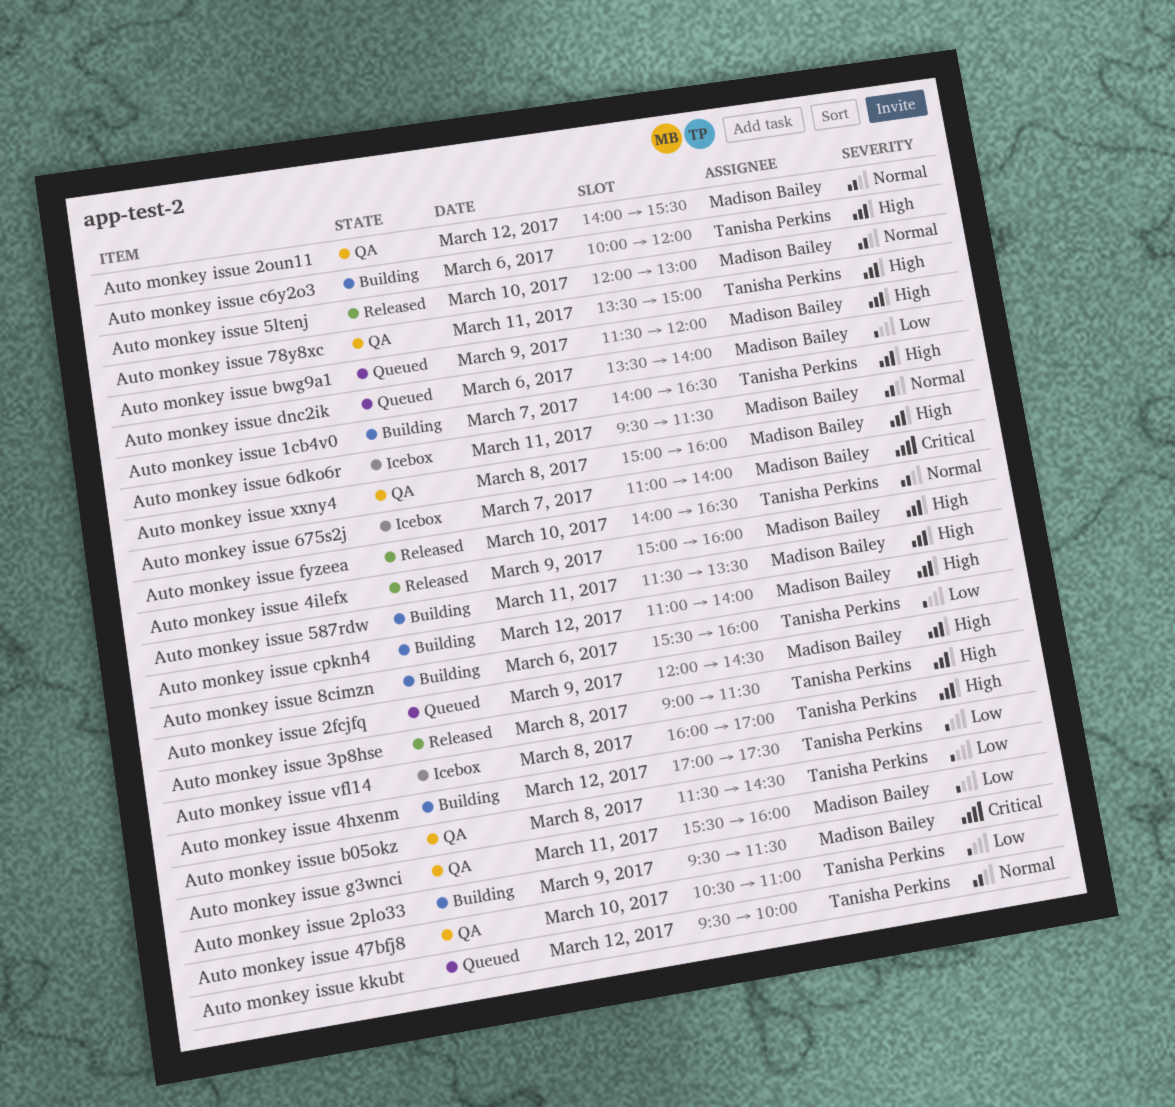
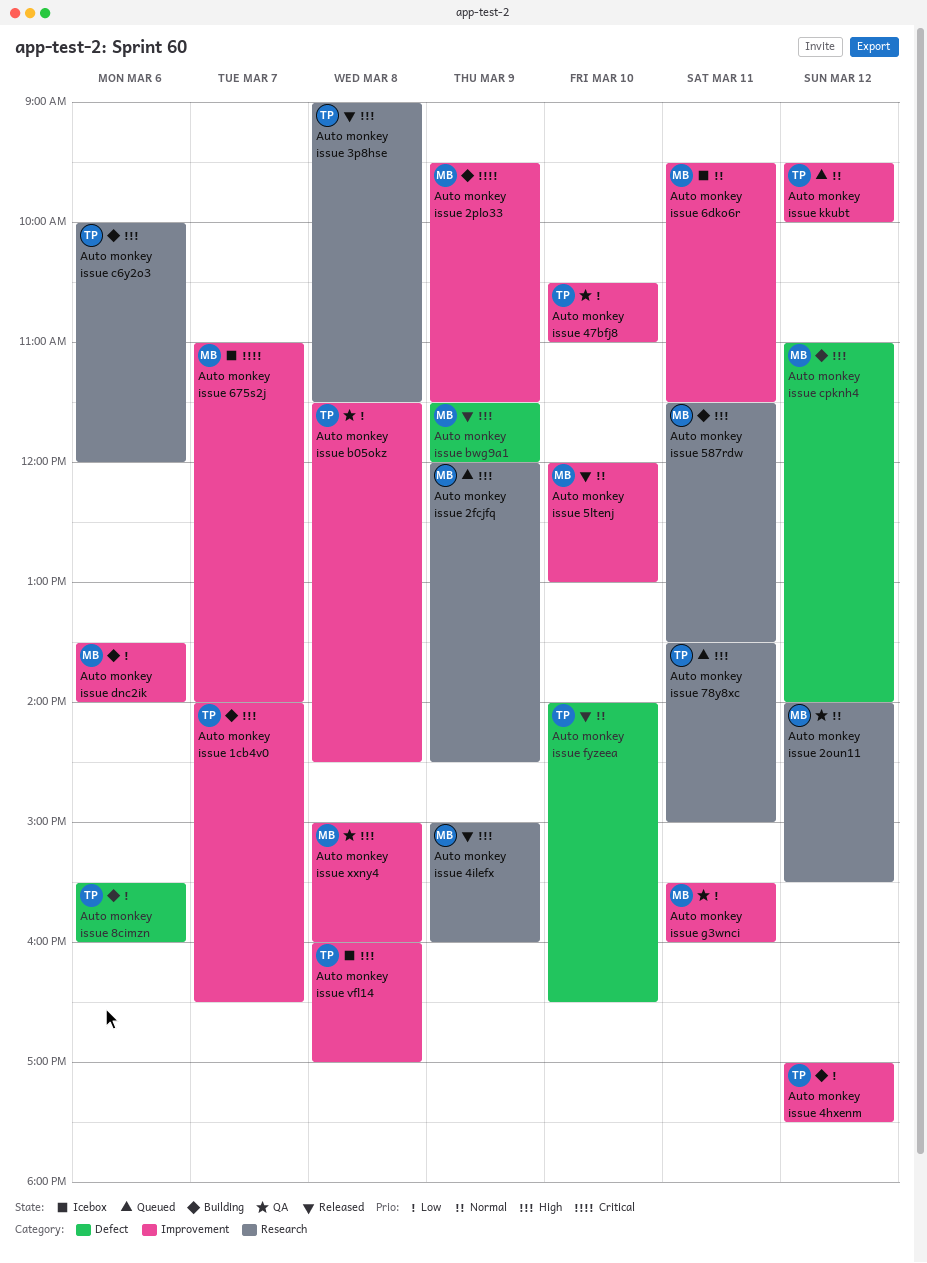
Auto monkey issue 78y8xc, status: QA -> Queued
Auto monkey issue bwg9a1, status: Queued -> Released
Auto monkey issue dnc2ik, status: Queued -> Building

